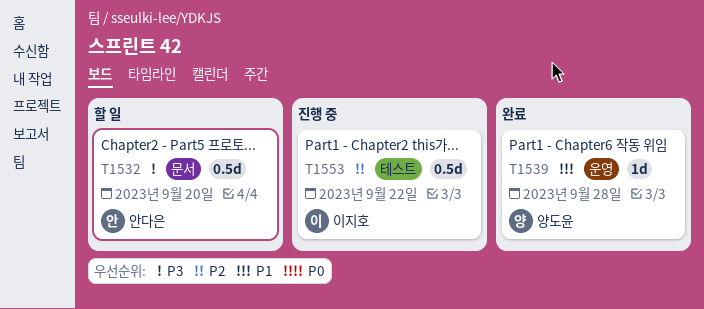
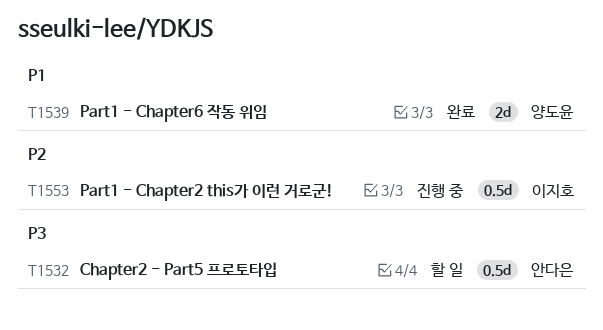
T1539, estimate: 1d -> 2d

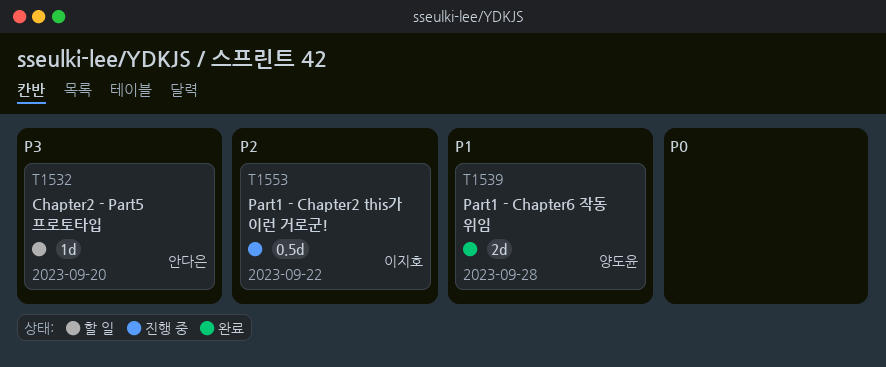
T1532, estimate: 0.5d -> 1d

